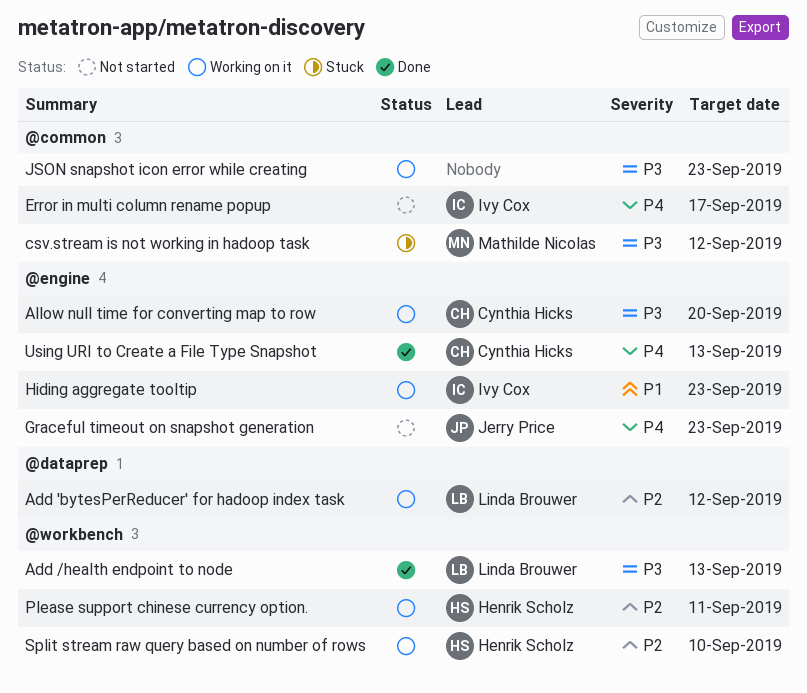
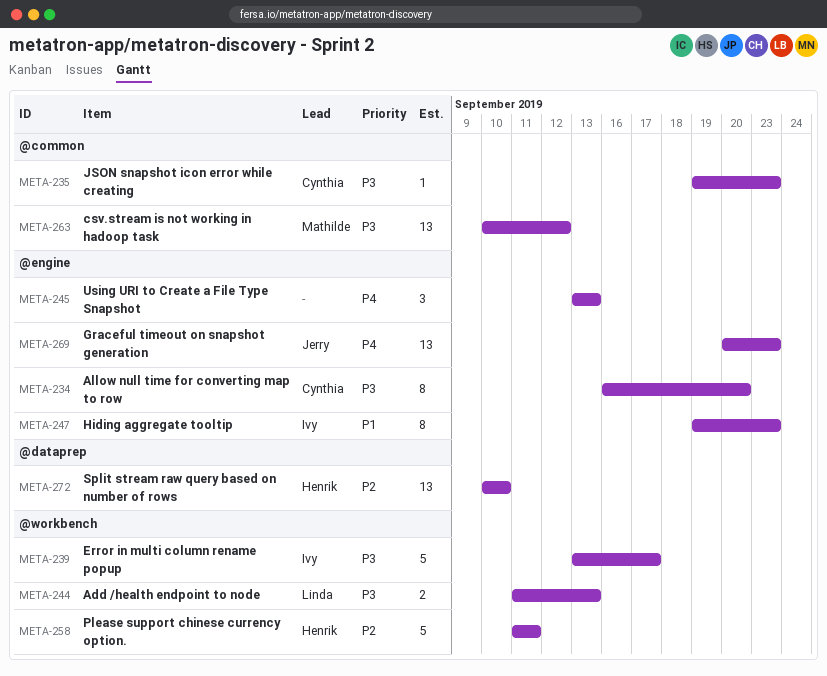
Add 'bytesPerReducer' for hadoop index task: present -> none
Error in multi column rename popup, priority: P4 -> P3
Error in multi column rename popup, label: @common -> @workbench
JSON snapshot icon error while creating, owner: none -> Cynthia Hicks
Split stream raw query based on number of rows, label: @workbench -> @dataprep
Using URI to Create a File Type Snapshot, owner: Cynthia Hicks -> none

